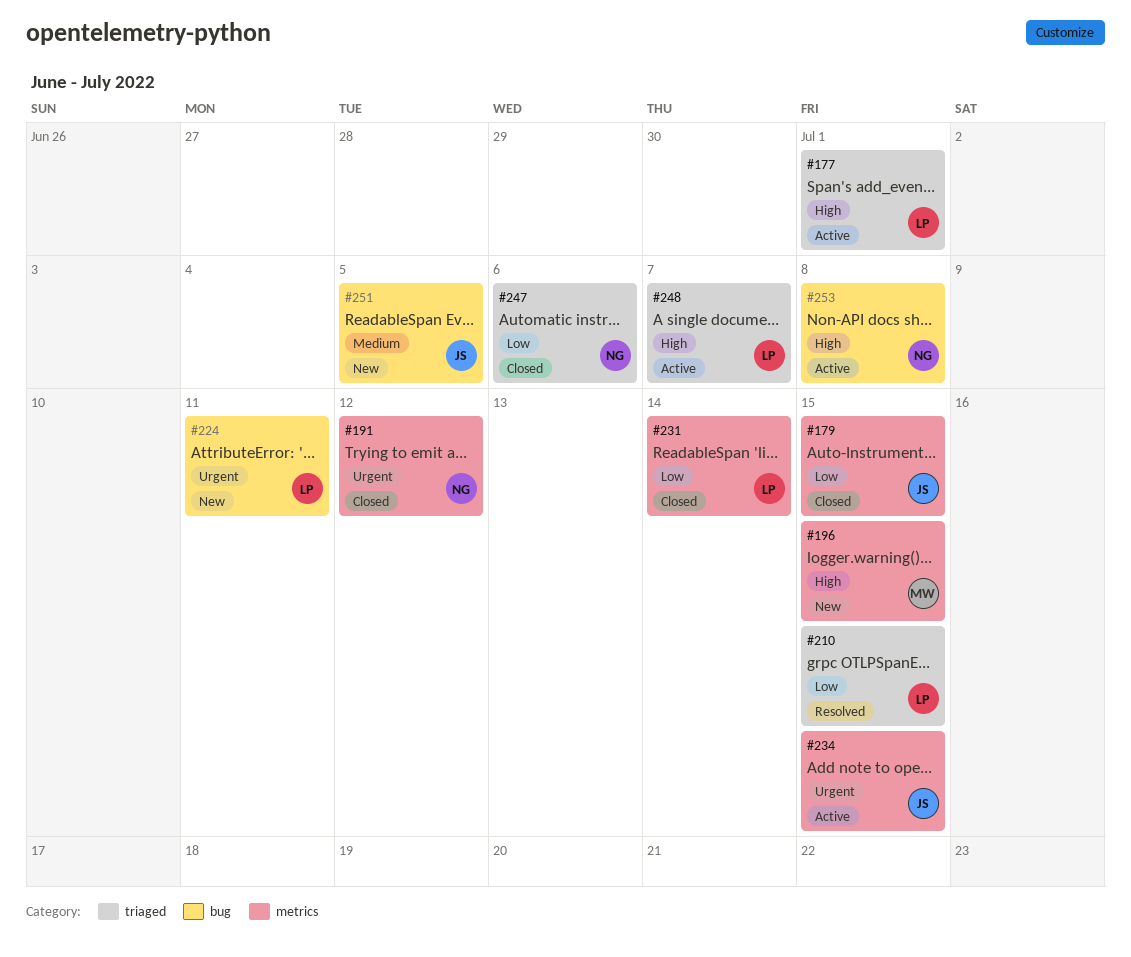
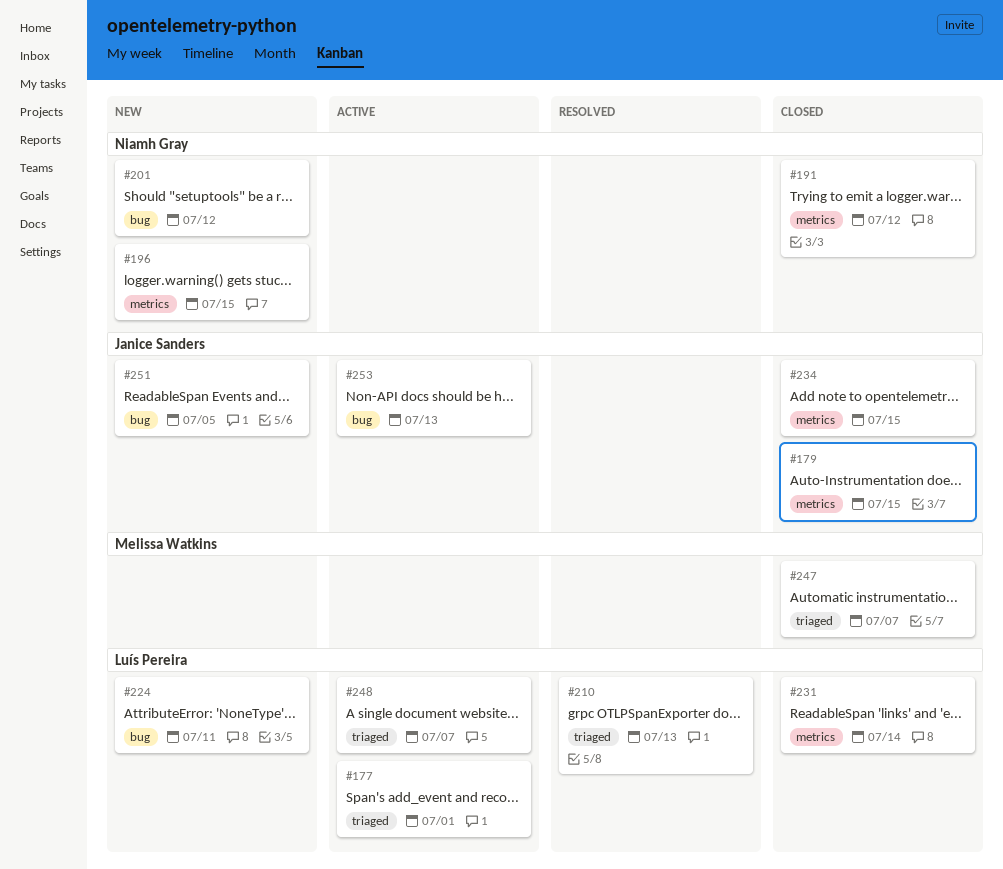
#196, owner: Melissa Watkins -> Niamh Gray
#201: none -> present
#210, due: Jul 15 -> Jul 13
#234, status: Active -> Closed
#247, owner: Niamh Gray -> Melissa Watkins
#247, due: Jul 6 -> Jul 7
#253, owner: Niamh Gray -> Janice Sanders
#253, due: Jul 8 -> Jul 13

